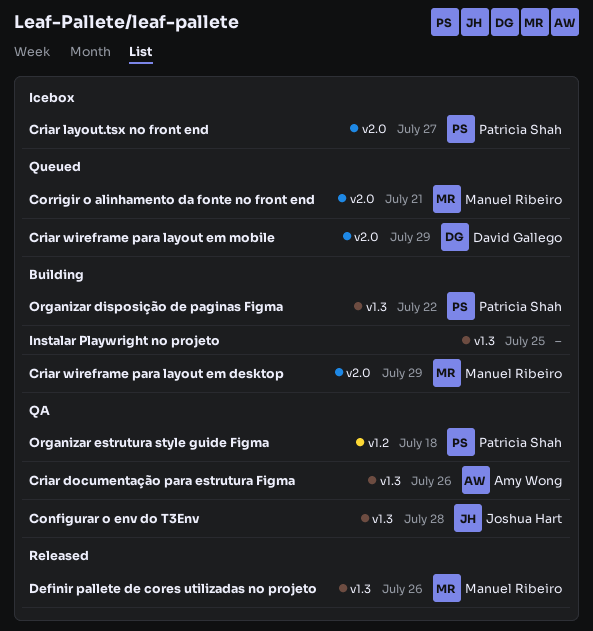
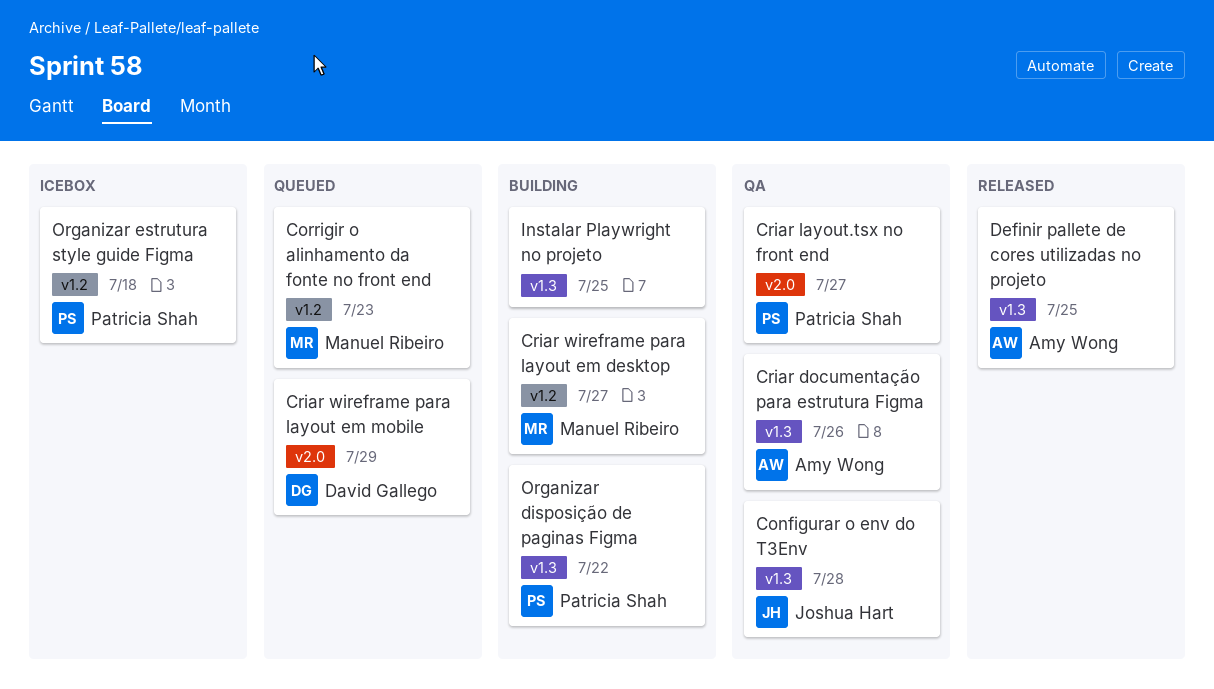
Corrigir o alinhamento da fonte no front end, label: v2.0 -> v1.2
Corrigir o alinhamento da fonte no front end, due: Jul 21 -> Jul 23
Criar layout.tsx no front end, status: Icebox -> QA
Criar wireframe para layout em desktop, label: v2.0 -> v1.2
Criar wireframe para layout em desktop, due: Jul 29 -> Jul 27
Definir pallete de cores utilizadas no projeto, owner: Manuel Ribeiro -> Amy Wong
Definir pallete de cores utilizadas no projeto, due: Jul 26 -> Jul 25
Organizar estrutura style guide Figma, status: QA -> Icebox

